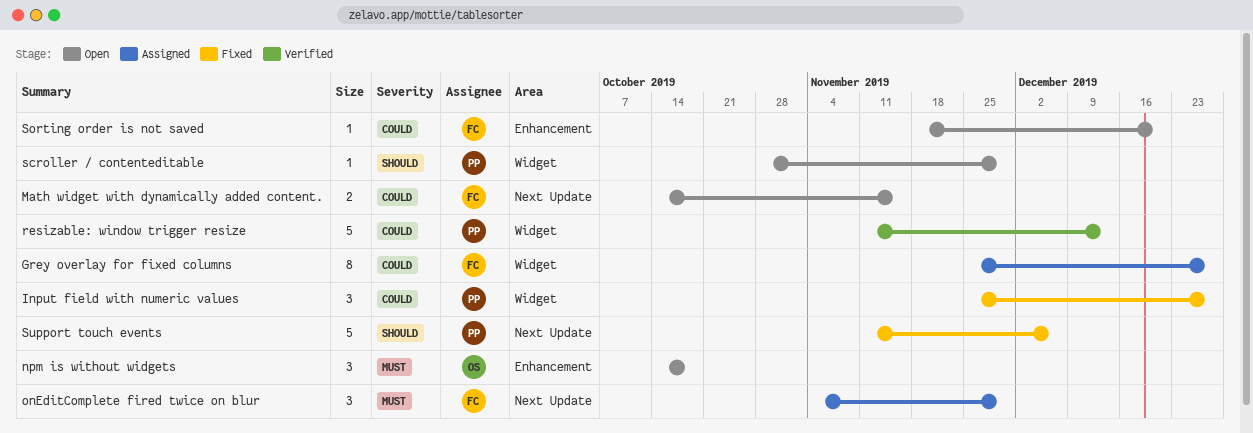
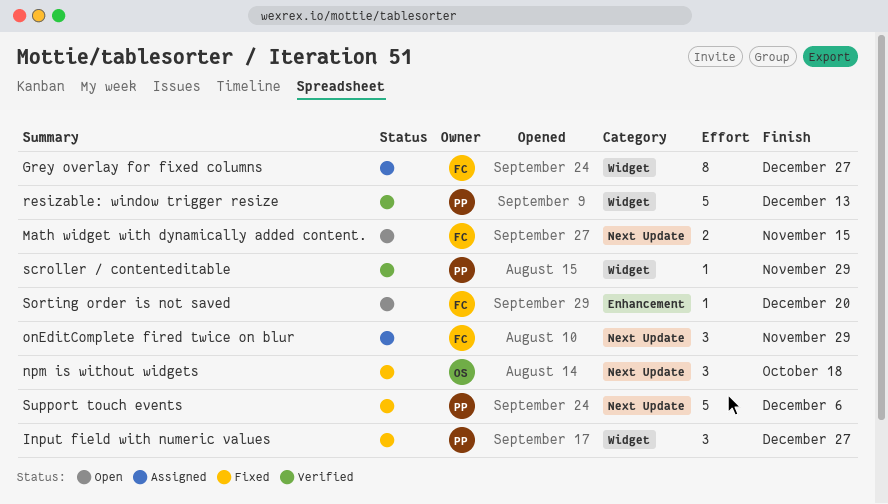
npm is without widgets, status: Open -> Fixed
npm is without widgets, label: Enhancement -> Next Update
scroller / contenteditable, status: Open -> Verified

